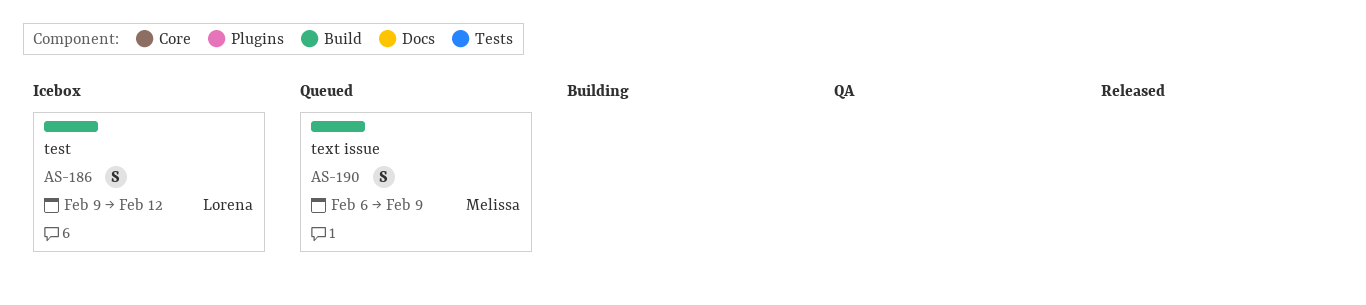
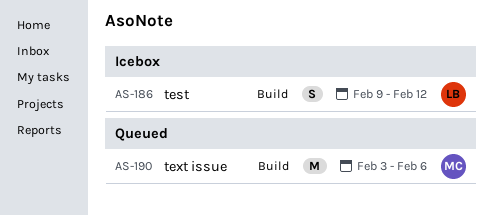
AS-190, estimate: S -> M
AS-190, start: Feb 6 -> Feb 3
AS-190, due: Feb 9 -> Feb 6

